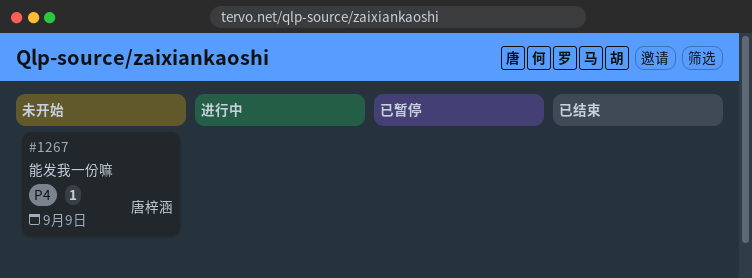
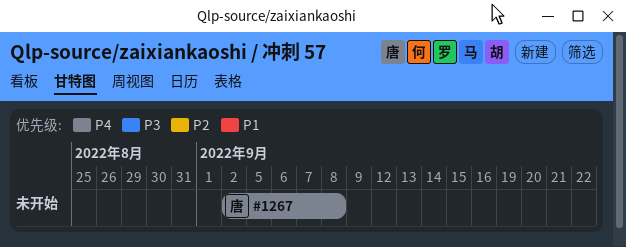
#1267, due: Sep 9 -> Sep 8

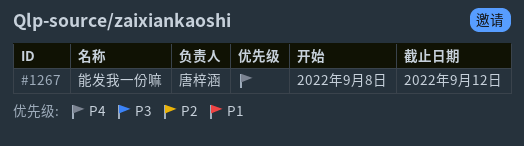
#1267, start: Sep 2 -> Sep 8
#1267, due: Sep 8 -> Sep 12

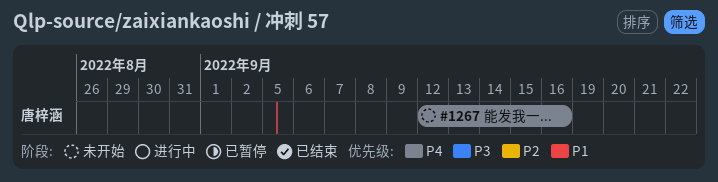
#1267, start: Sep 8 -> Sep 12
#1267, due: Sep 12 -> Sep 16

